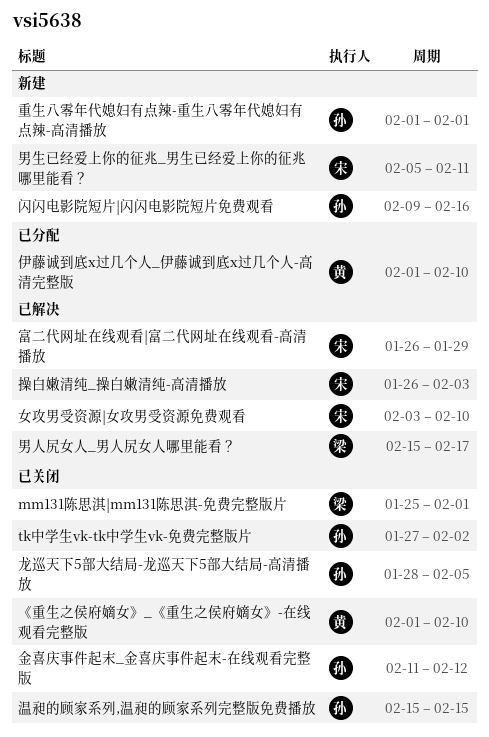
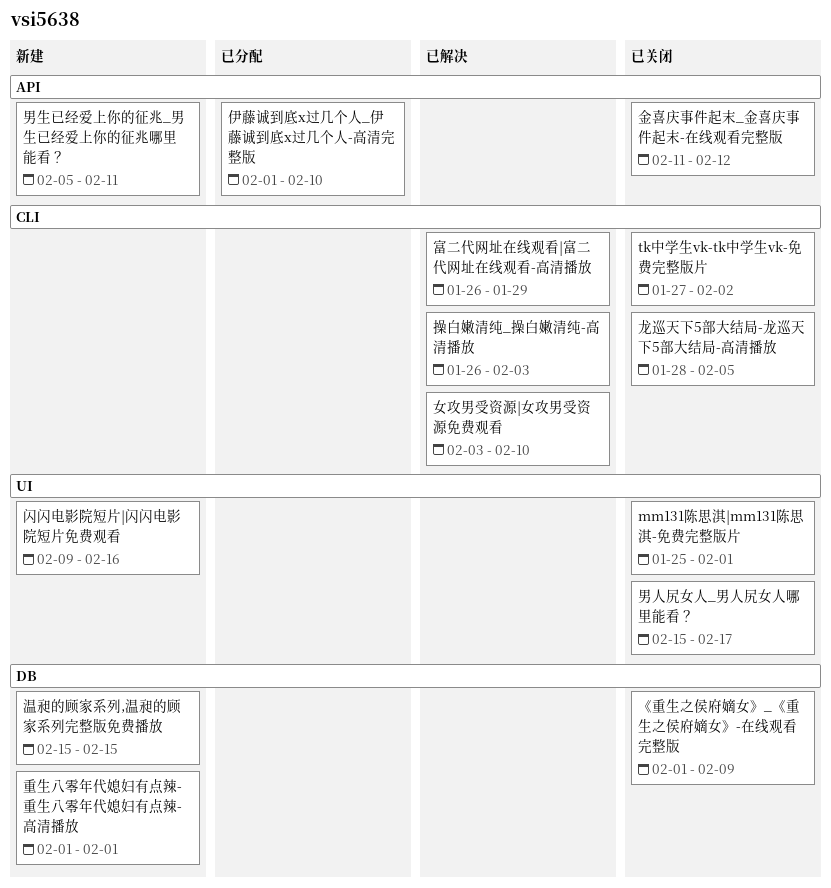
《重生之侯府嫡女》_《重生之侯府嫡女》-在线观看完整版, due: Feb 10 -> Feb 9
温昶的顾家系列,温昶的顾家系列完整版免费播放, status: 已关闭 -> 新建
男人尻女人_男人尻女人哪里能看？, status: 已解决 -> 已关闭

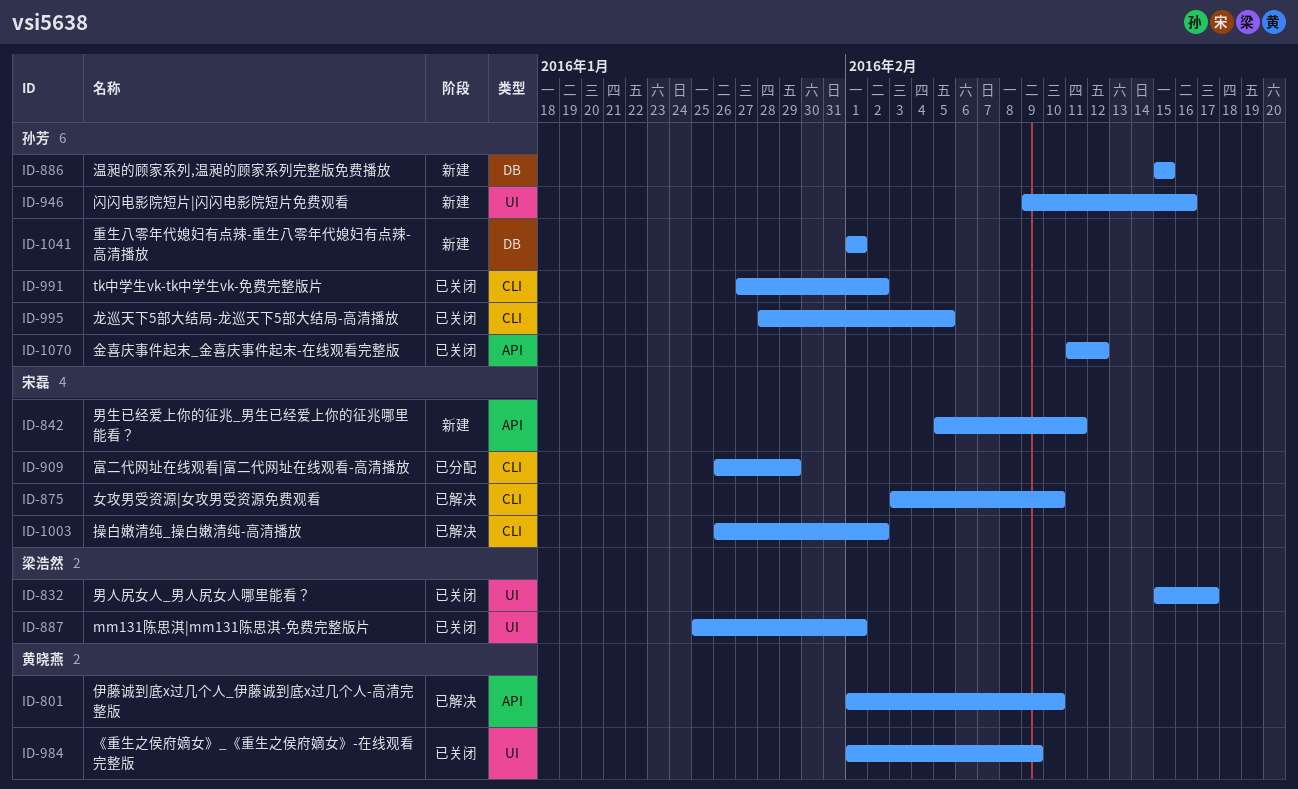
《重生之侯府嫡女》_《重生之侯府嫡女》-在线观看完整版, label: DB -> UI
伊藤诚到底x过几个人_伊藤诚到底x过几个人-高清完整版, status: 已分配 -> 已解决
富二代网址在线观看|富二代网址在线观看-高清播放, status: 已解决 -> 已分配
操白嫩清纯_操白嫩清纯-高清播放, due: Feb 3 -> Feb 2

